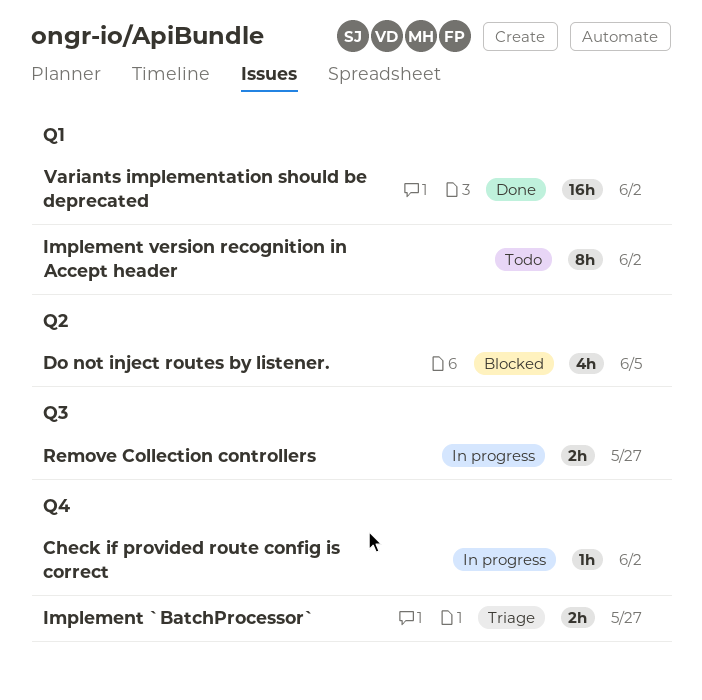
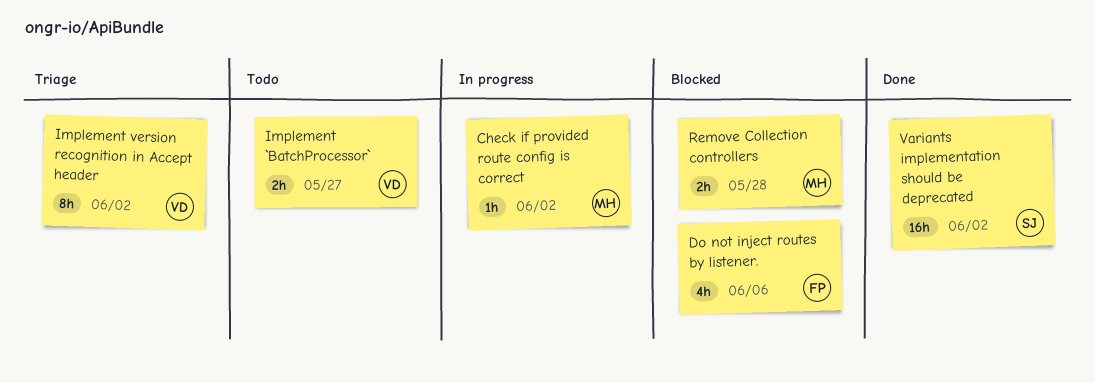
Do not inject routes by listener., due: Jun 5 -> Jun 6
Implement `BatchProcessor`, status: Triage -> Todo
Implement version recognition in Accept header, status: Todo -> Triage
Remove Collection controllers, status: In progress -> Blocked
Remove Collection controllers, due: May 27 -> May 28

